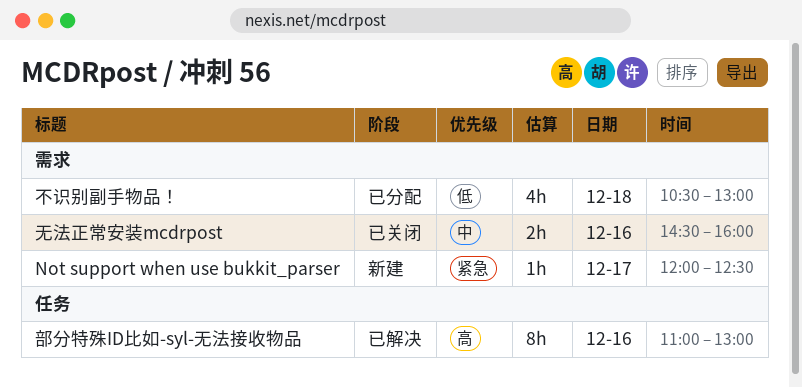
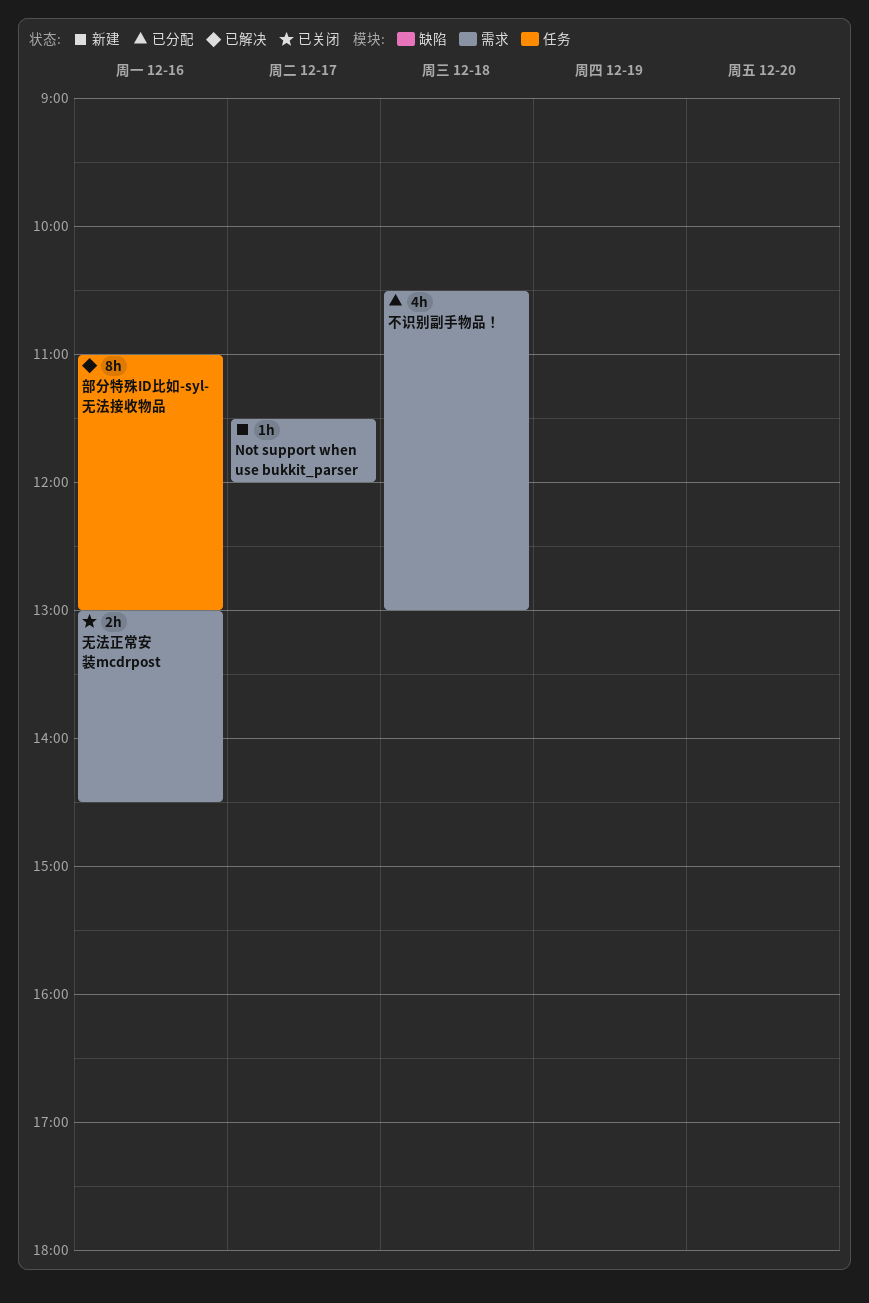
Not support when use bukkit_parser, begins: 12:00 -> 11:30
Not support when use bukkit_parser, ends: 12:30 -> 12:00
无法正常安装mcdrpost, begins: 14:30 -> 13:00
无法正常安装mcdrpost, ends: 16:00 -> 14:30

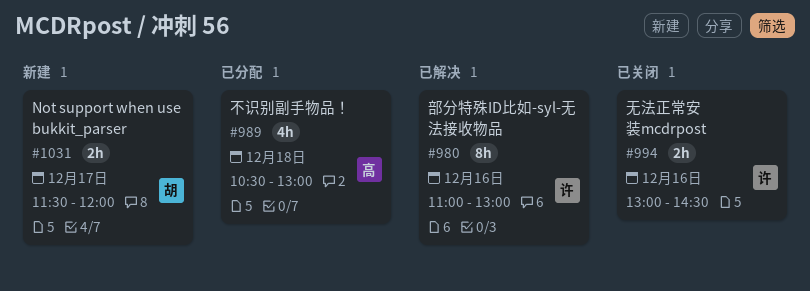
Not support when use bukkit_parser, estimate: 1h -> 2h

